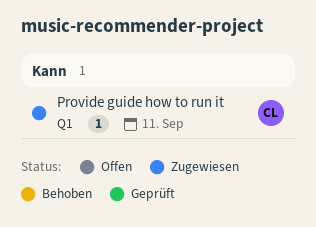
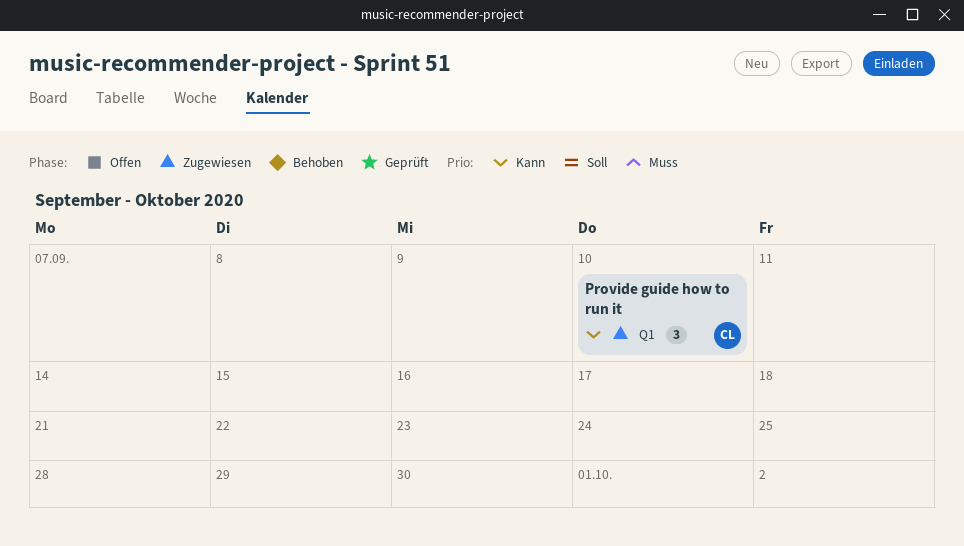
Provide guide how to run it, estimate: 1 -> 3
Provide guide how to run it, due: Sep 11 -> Sep 10

